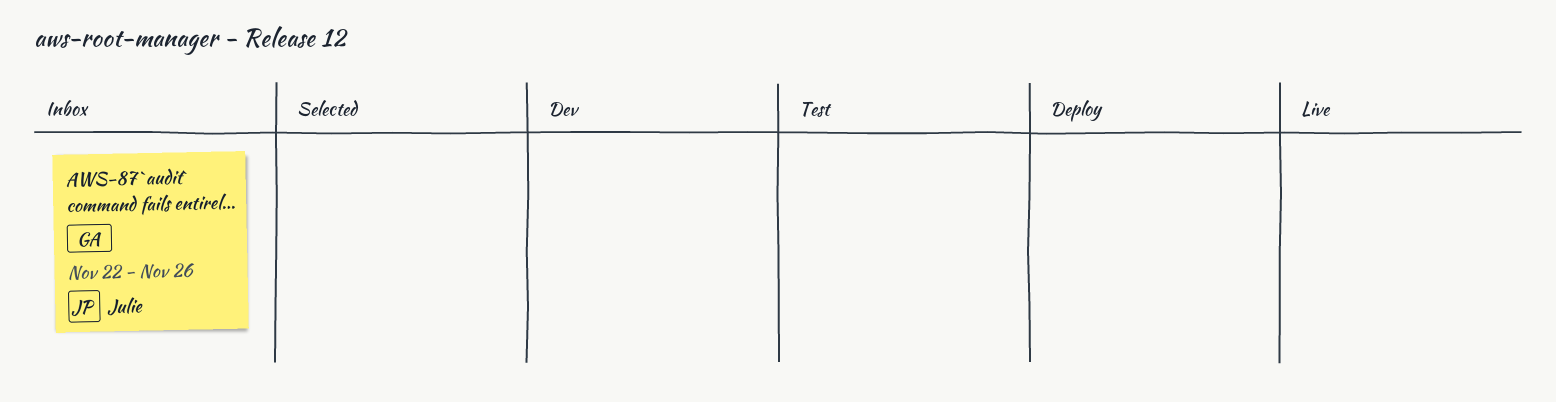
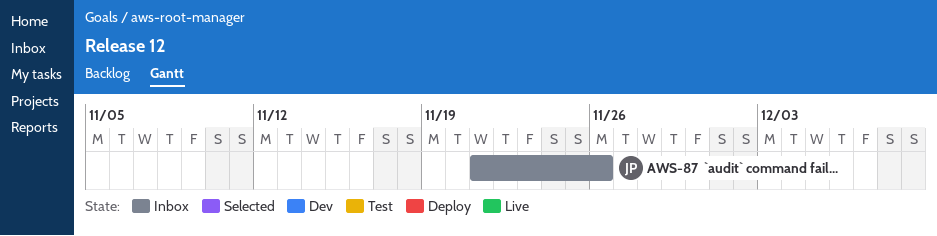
AWS-87, start: Nov 22 -> Nov 21

